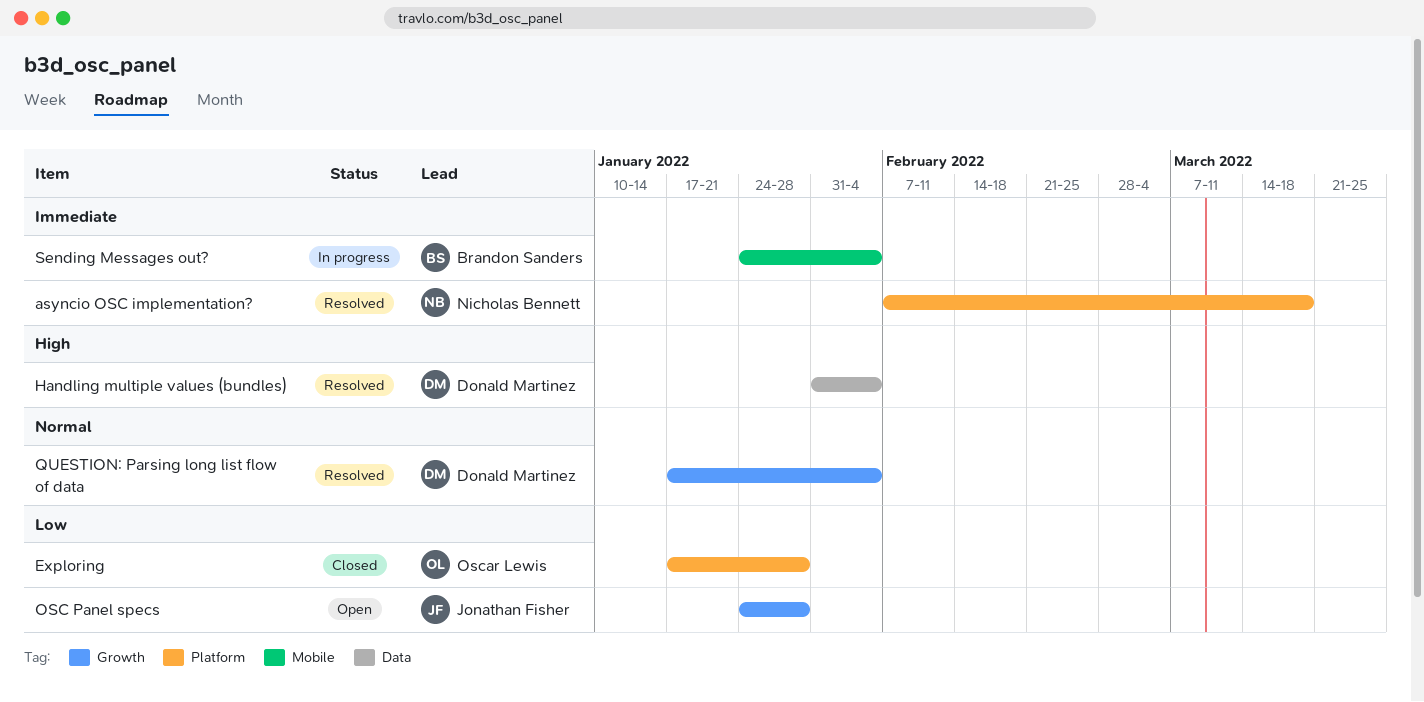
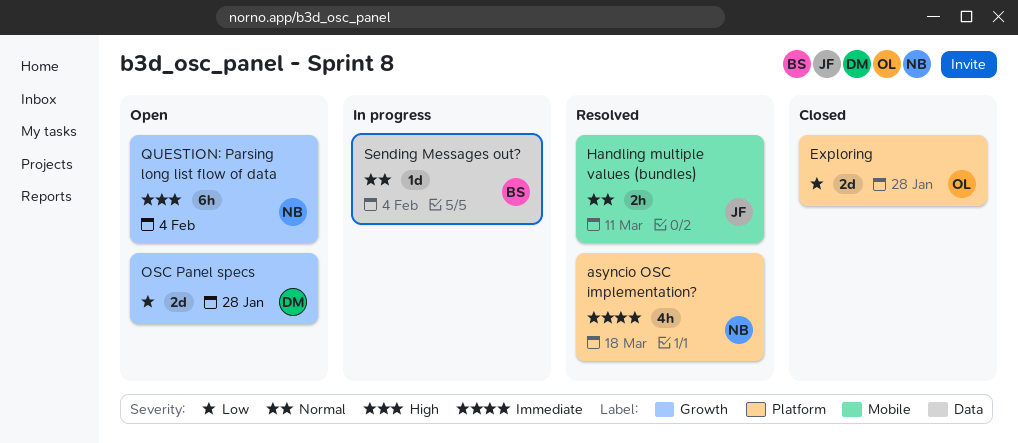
Handling multiple values (bundles), owner: Donald Martinez -> Jonathan Fisher
Handling multiple values (bundles), priority: High -> Normal
Handling multiple values (bundles), label: Data -> Mobile
Handling multiple values (bundles), due: Feb 4 -> Mar 11
OSC Panel specs, owner: Jonathan Fisher -> Donald Martinez
QUESTION: Parsing long list flow of data, status: Resolved -> Open
QUESTION: Parsing long list flow of data, owner: Donald Martinez -> Nicholas Bennett
QUESTION: Parsing long list flow of data, priority: Normal -> High
Sending Messages out?, priority: Immediate -> Normal
Sending Messages out?, label: Mobile -> Data

